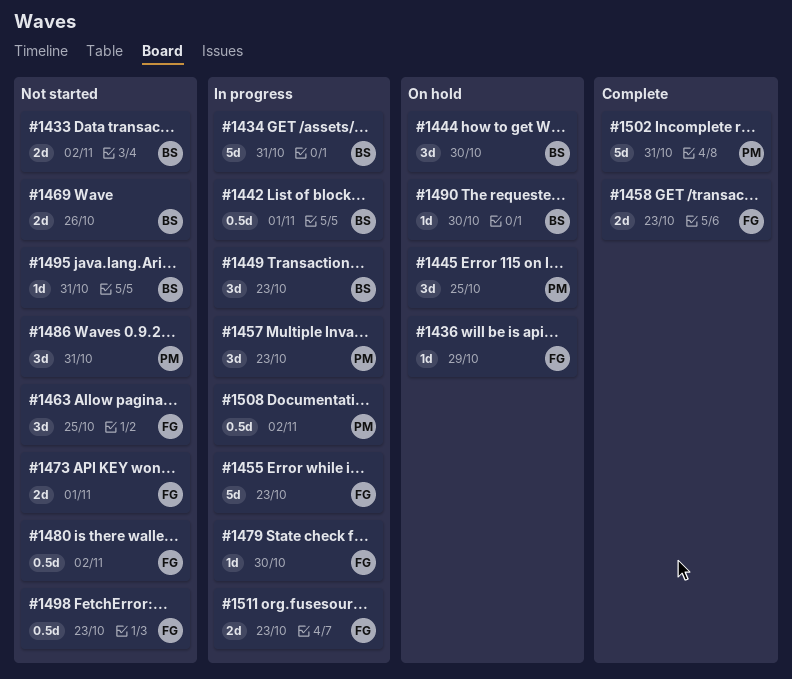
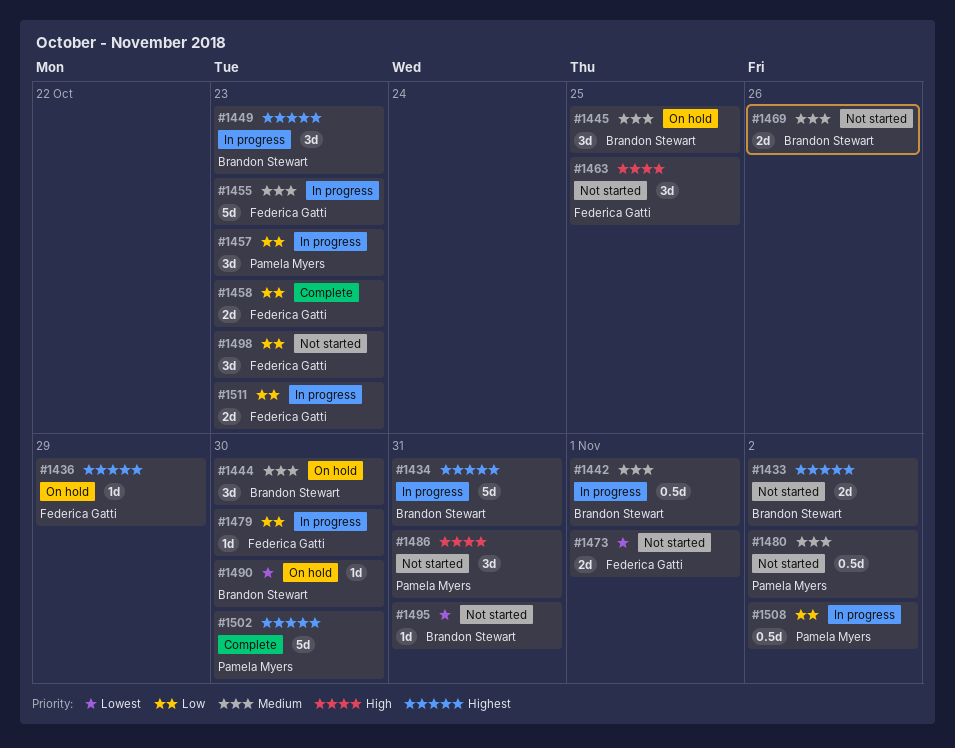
#1445, owner: Pamela Myers -> Brandon Stewart
#1480, owner: Federica Gatti -> Pamela Myers
#1498, estimate: 0.5d -> 3d
#1502, due: Oct 31 -> Oct 30

